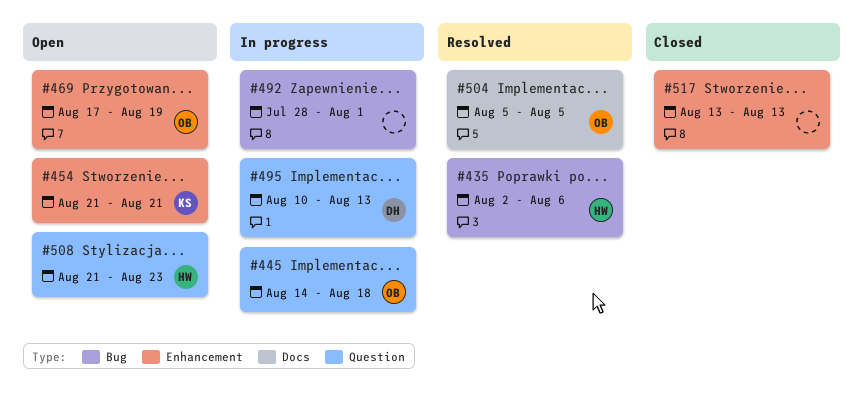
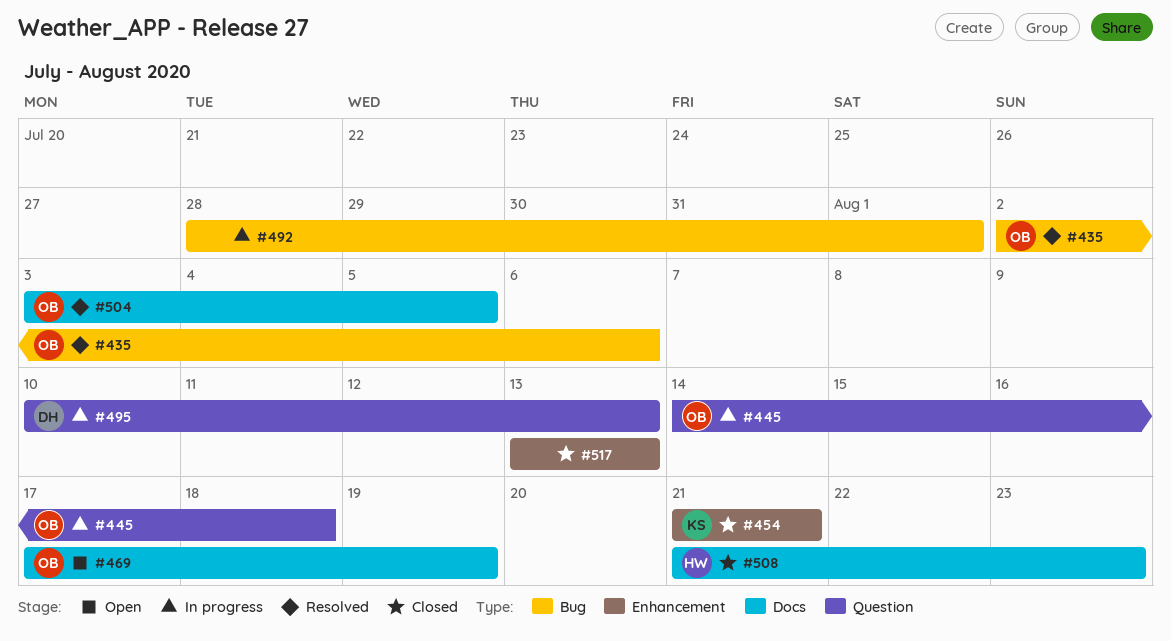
#435, owner: HW -> OB
#454, status: Open -> Closed
#469, label: Enhancement -> Docs
#504, start: Aug 5 -> Aug 3
#508, status: Open -> Closed
#508, label: Question -> Docs

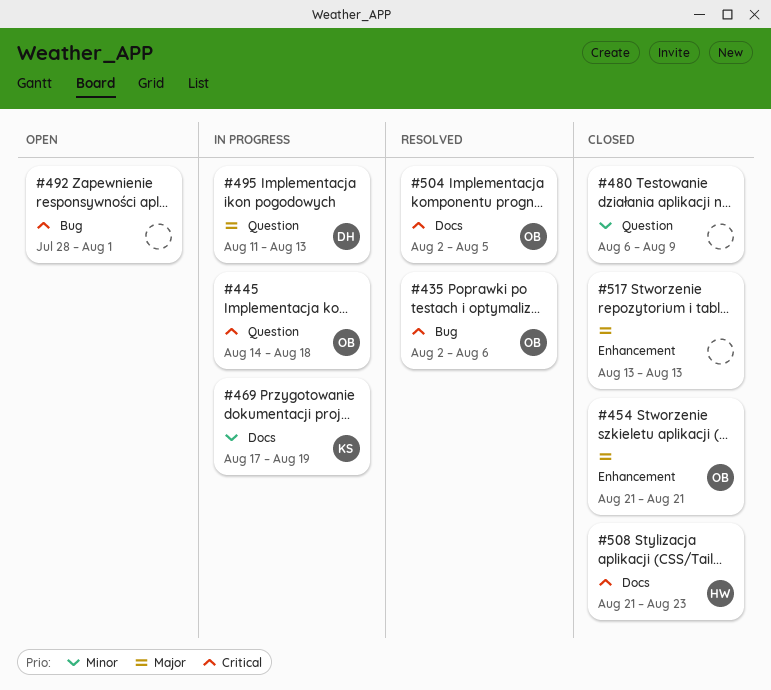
#454, owner: KS -> OB
#469, status: Open -> In progress
#469, owner: OB -> KS
#480: none -> present
#492, status: In progress -> Open
#495, start: Aug 10 -> Aug 11
#504, start: Aug 3 -> Aug 2

